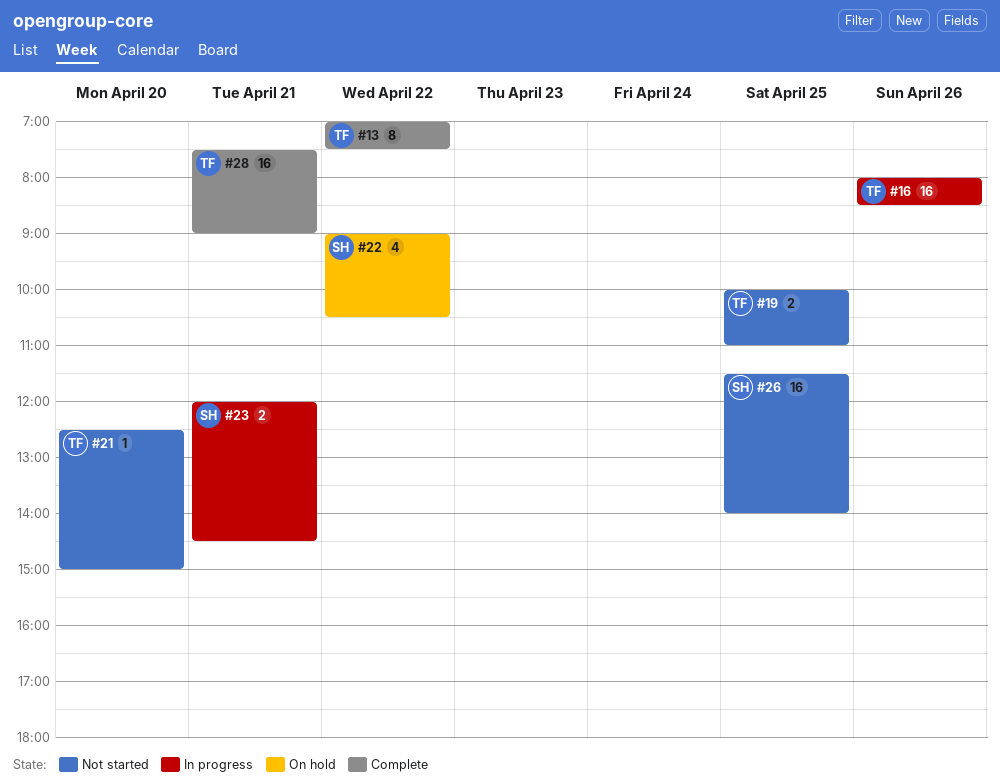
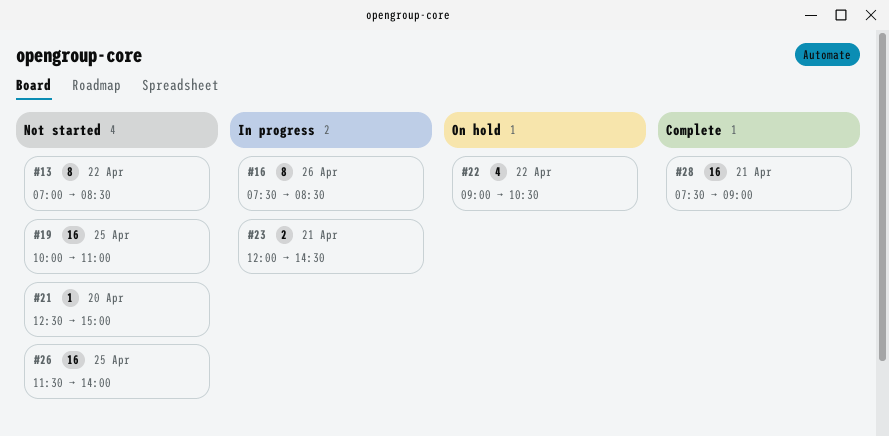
#13, status: Complete -> Not started
#13, ends: 07:30 -> 08:30
#16, estimate: 16 -> 8
#16, begins: 08:00 -> 07:30
#19, estimate: 2 -> 16

